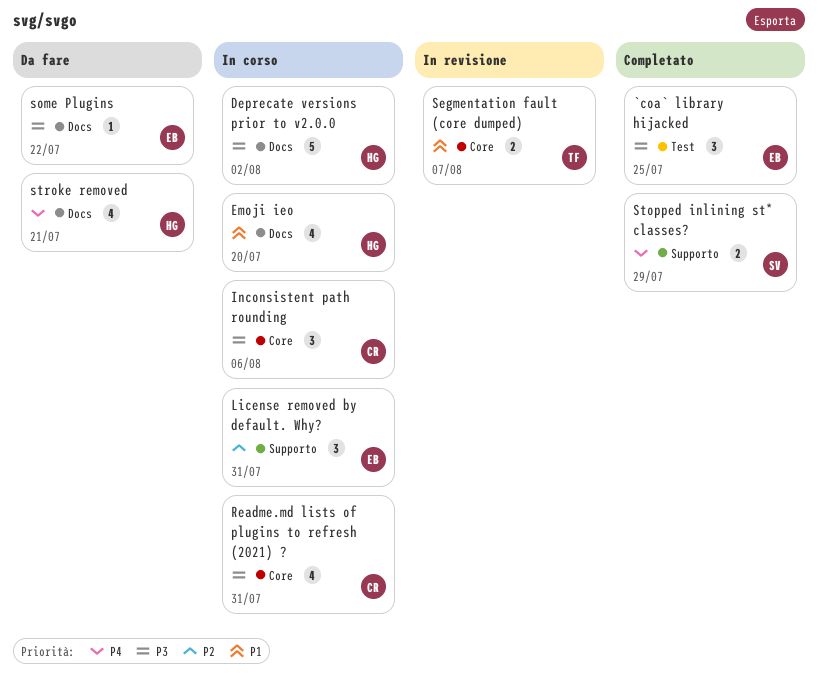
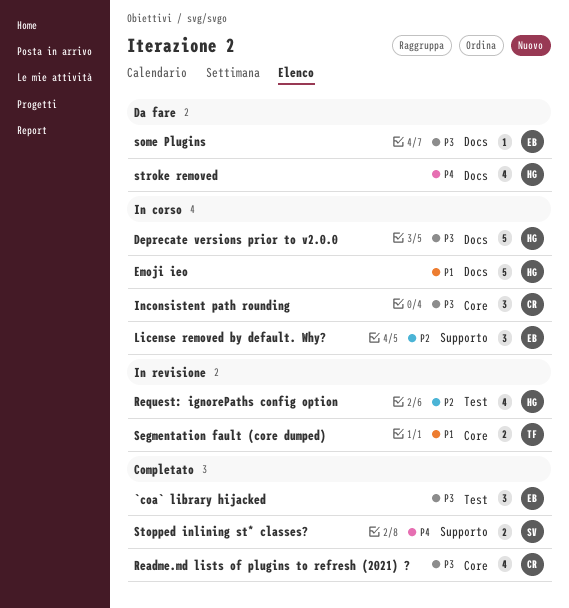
Emoji ieo, estimate: 4 -> 5
Readme.md lists of plugins to refresh (2021) ?, status: In corso -> Completato
Request: ignorePaths config option: none -> present

